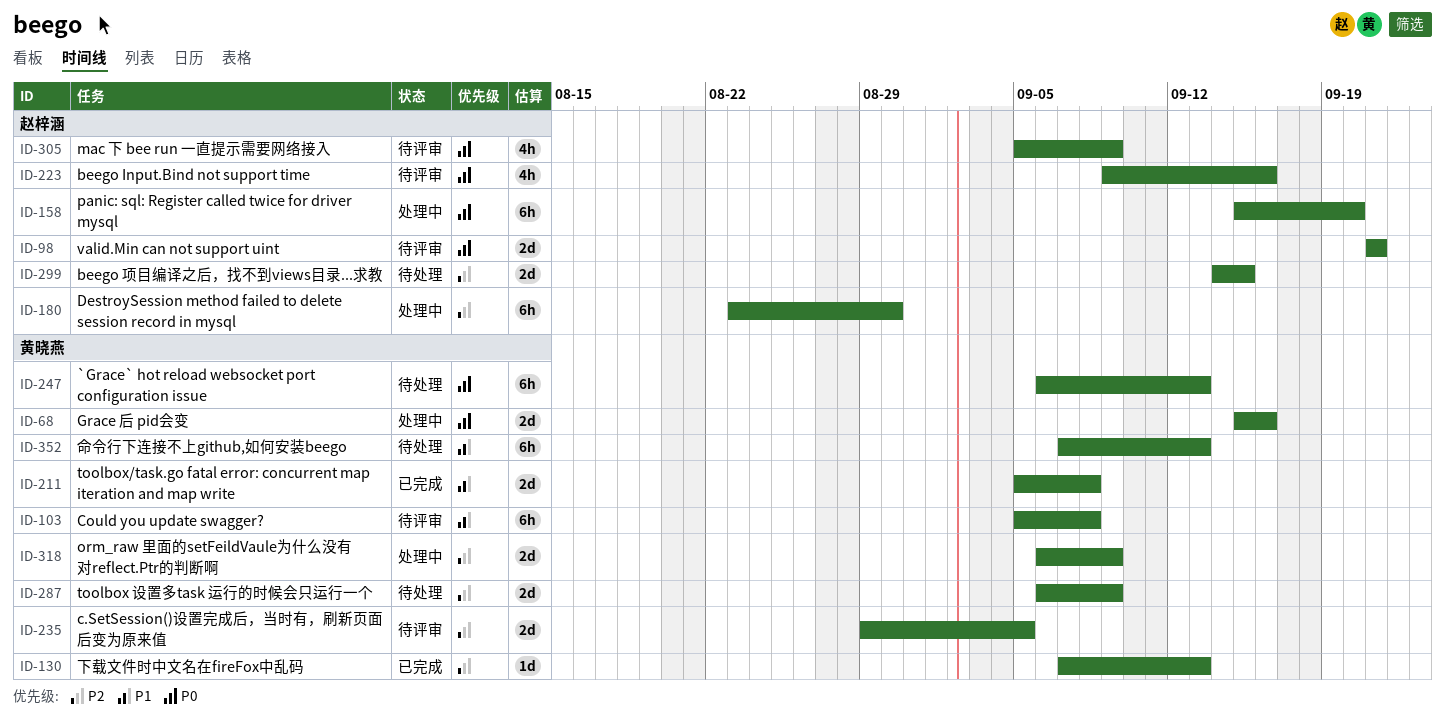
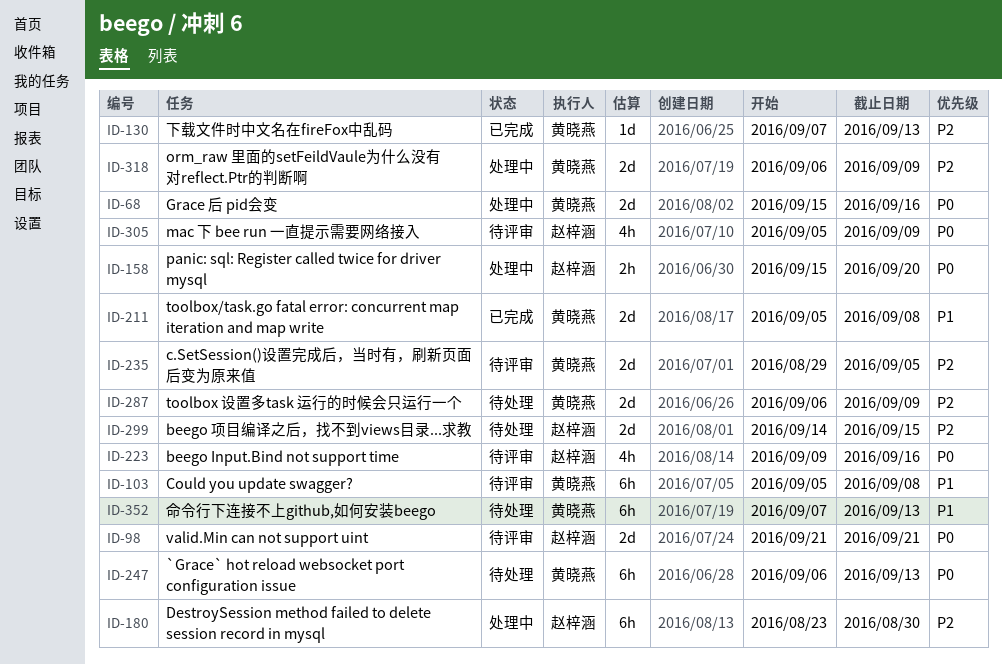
ID-158, estimate: 6h -> 2h

